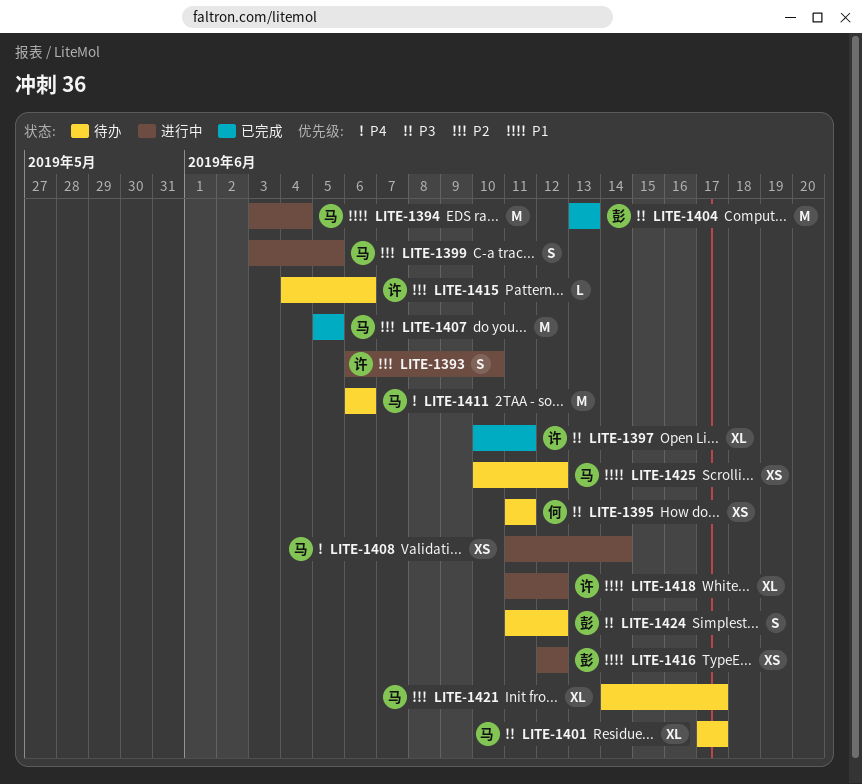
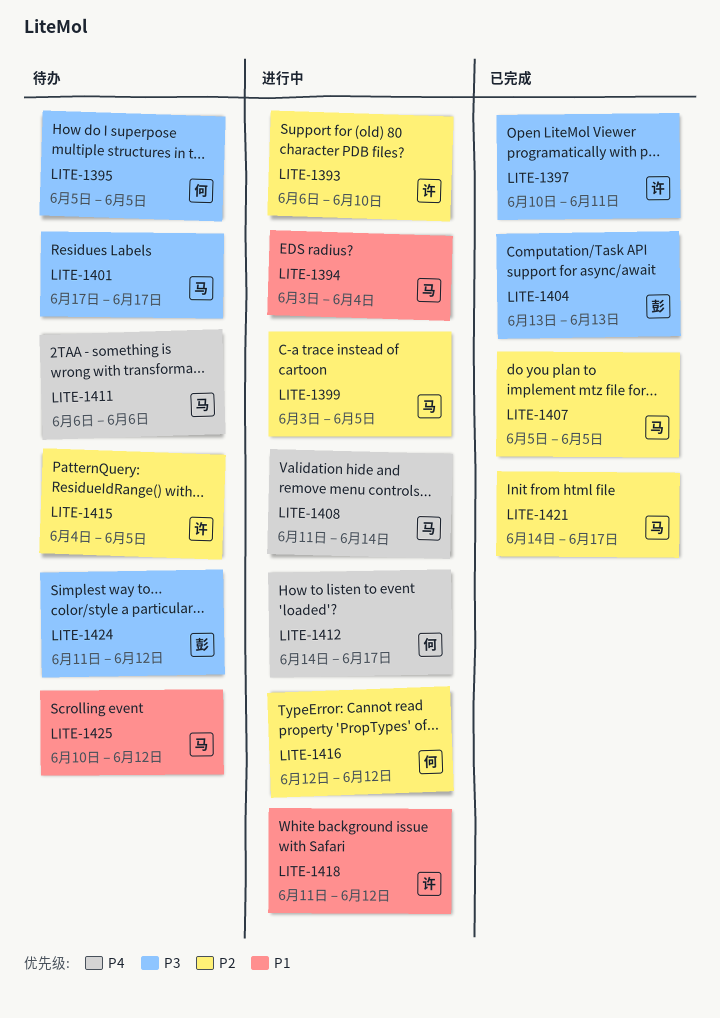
LITE-1395, start: Jun 11 -> Jun 5
LITE-1395, due: Jun 11 -> Jun 5
LITE-1412: none -> present
LITE-1415, due: Jun 6 -> Jun 5
LITE-1416, owner: 彭 -> 何
LITE-1416, priority: P1 -> P2
LITE-1421, status: 待办 -> 已完成

